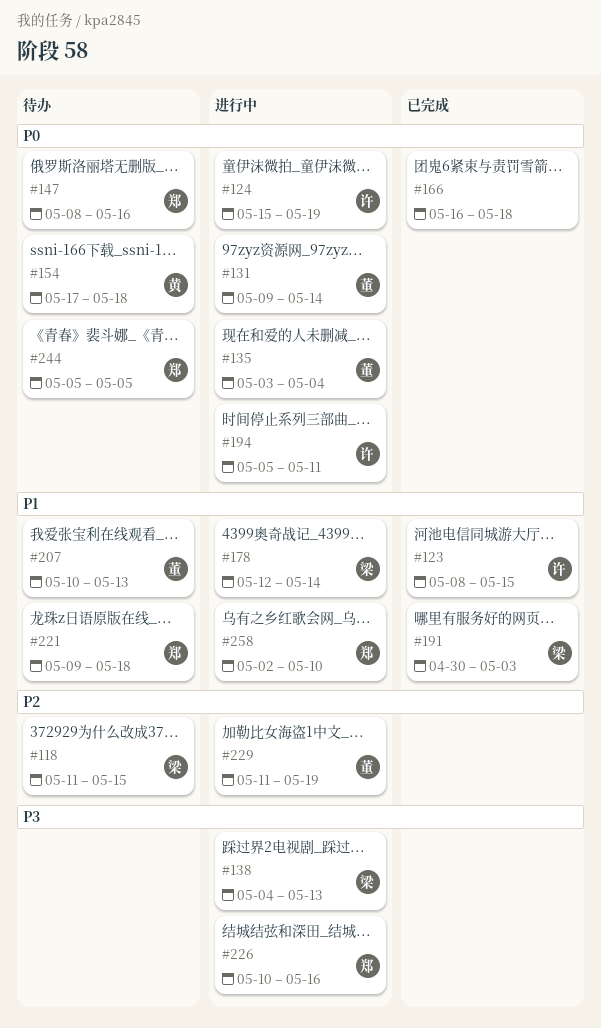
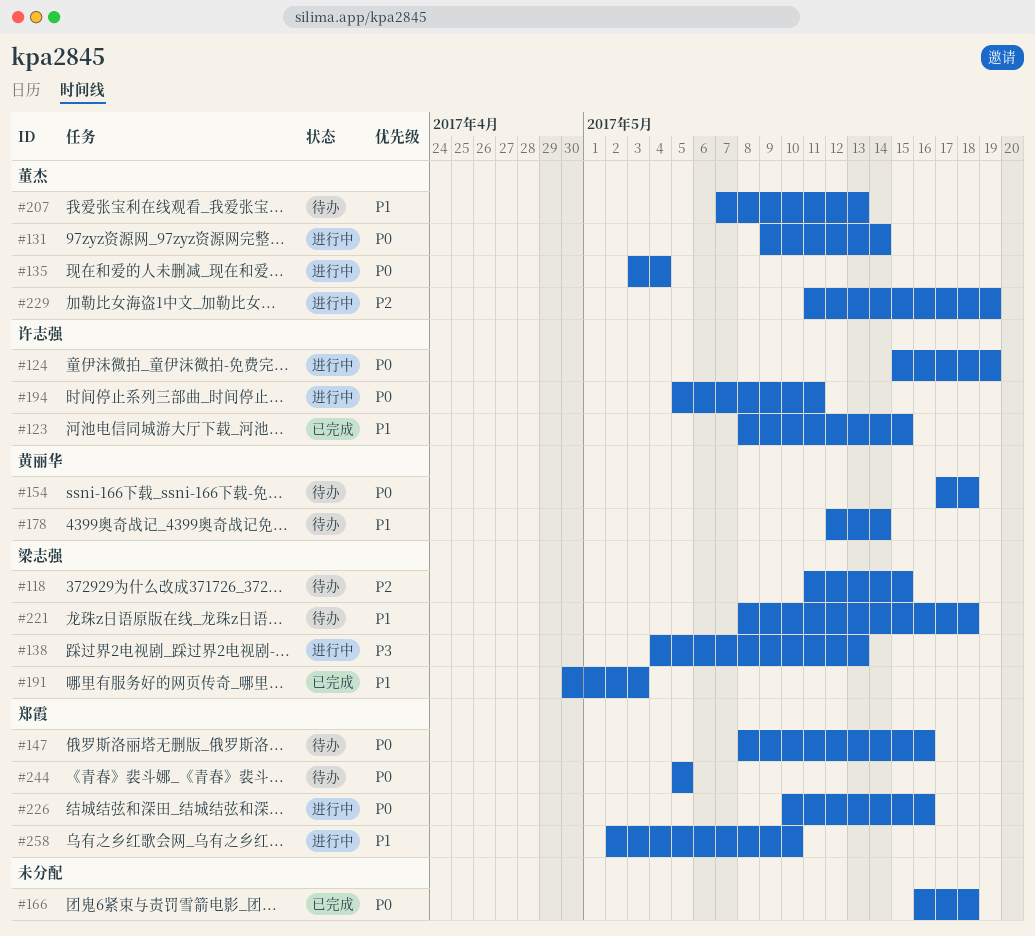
#178, status: 进行中 -> 待办
#178, owner: 梁志强 -> 黄丽华
#207, start: May 10 -> May 7
#221, owner: 郑霞 -> 梁志强
#221, start: May 9 -> May 8
#226, priority: P3 -> P0

